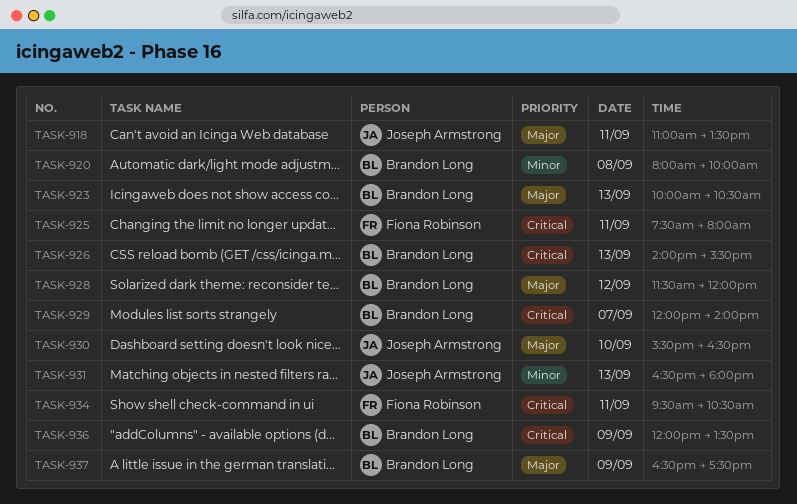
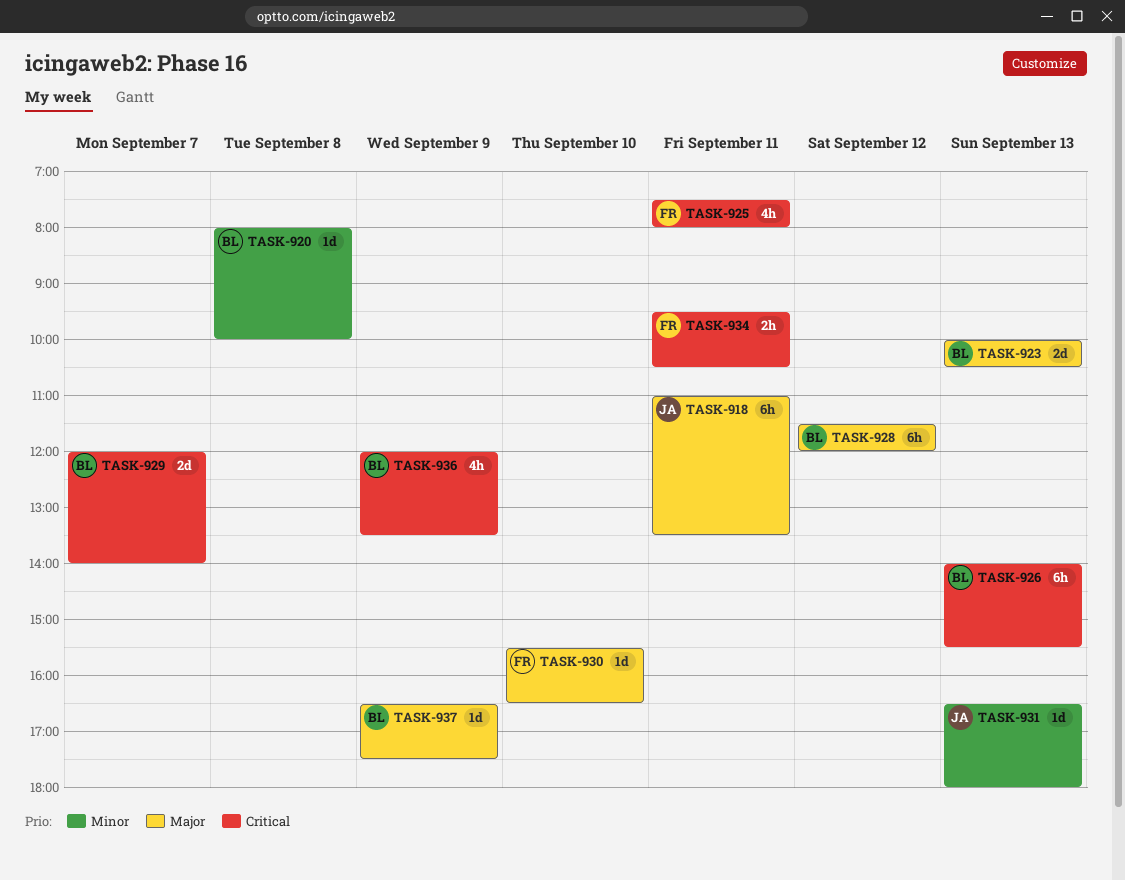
TASK-930, owner: Joseph Armstrong -> Fiona Robinson

